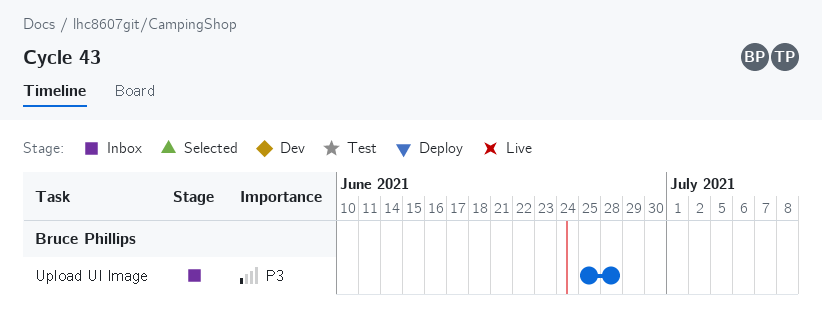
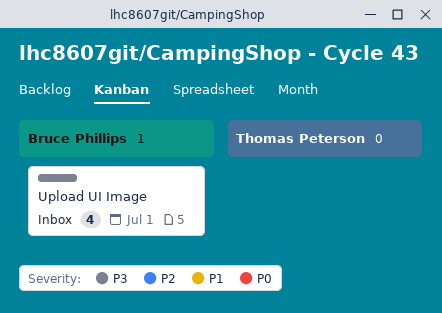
Upload UI Image, due: Jun 28 -> Jul 1

